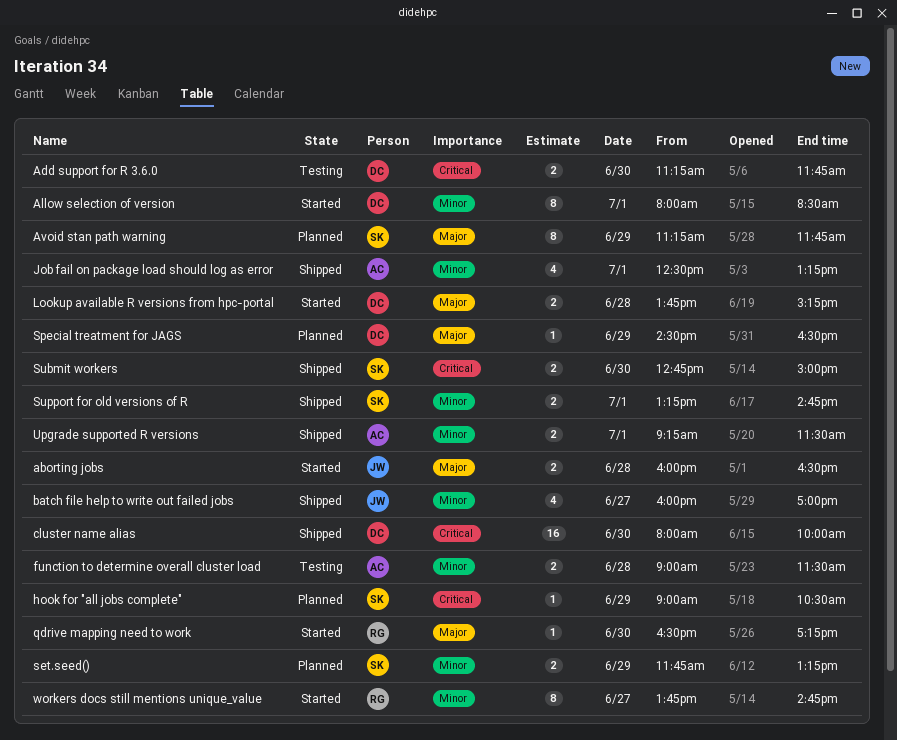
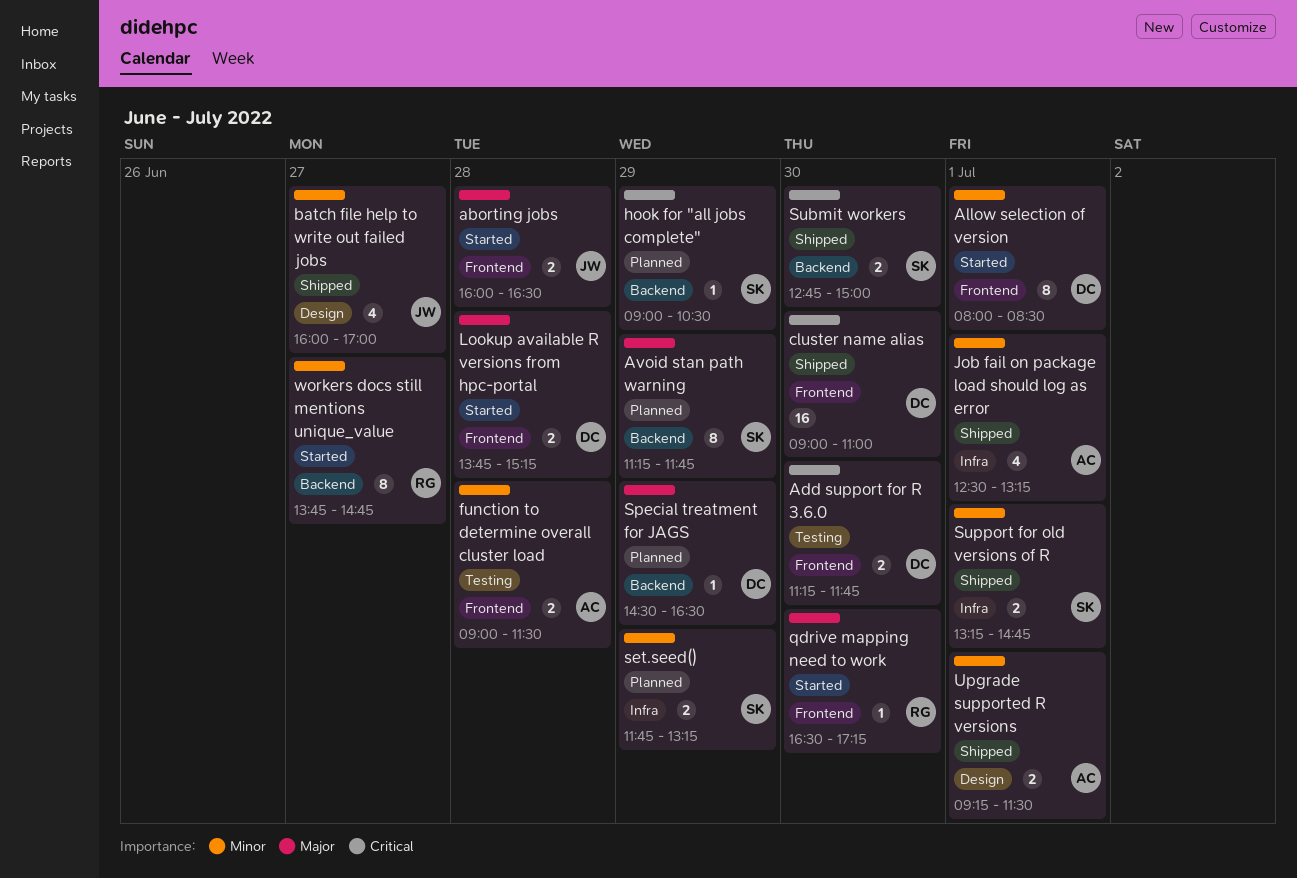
cluster name alias, begins: 08:00 -> 09:00
cluster name alias, ends: 10:00 -> 11:00

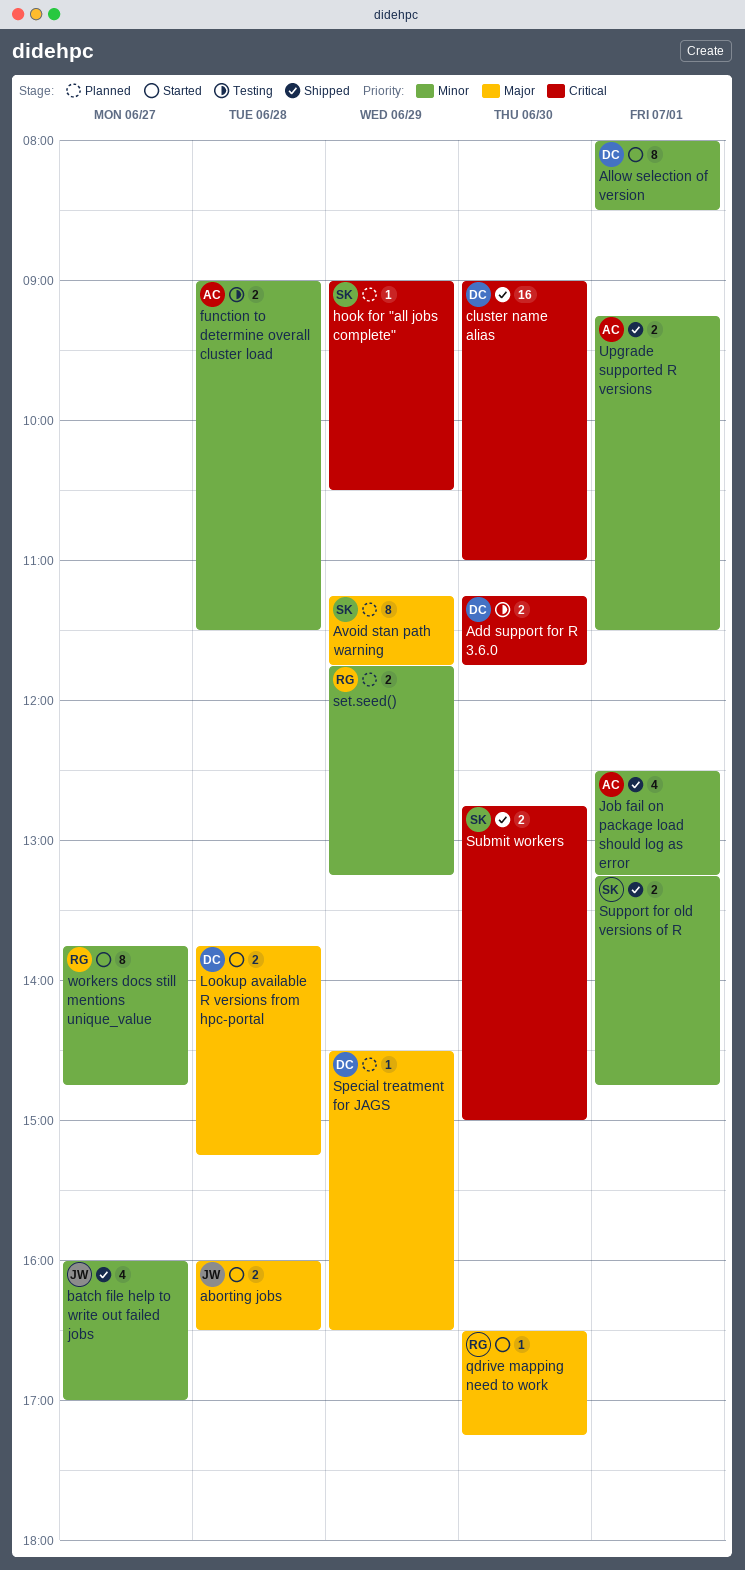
set.seed(), owner: SK -> RG

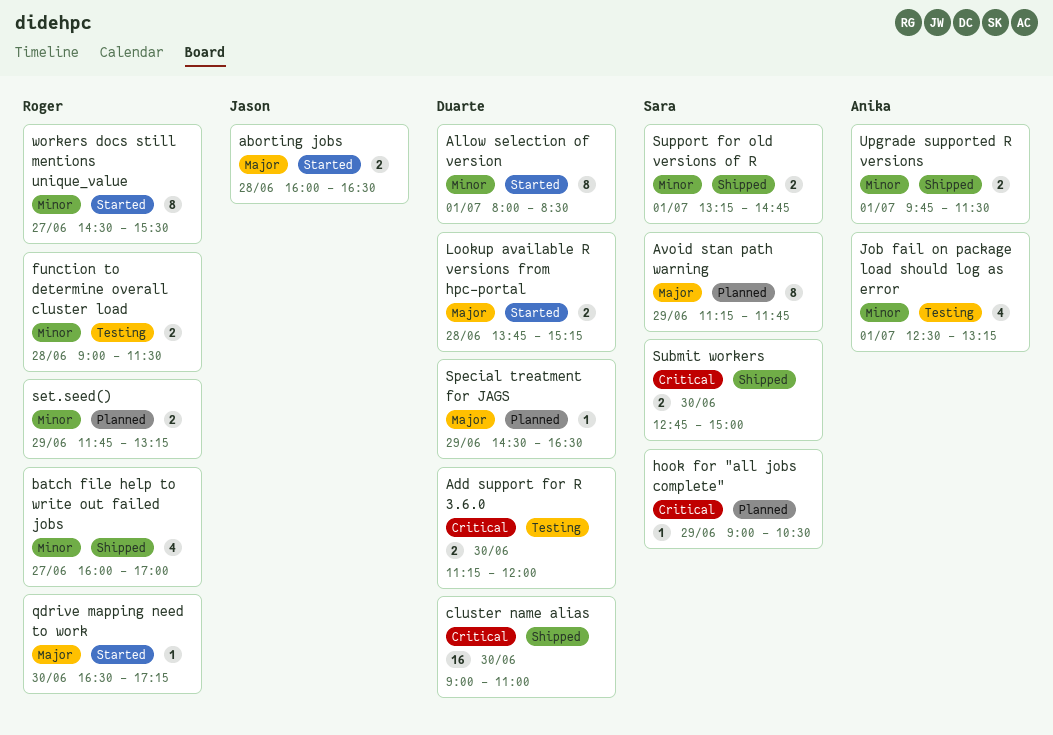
Add support for R 3.6.0, ends: 11:45 -> 12:00
batch file help to write out failed jobs, owner: Jason -> Roger
function to determine overall cluster load, owner: Anika -> Roger
Job fail on package load should log as error, status: Shipped -> Testing
Upgrade supported R versions, begins: 09:15 -> 09:45
workers docs still mentions unique_value, begins: 13:45 -> 14:30
workers docs still mentions unique_value, ends: 14:45 -> 15:30

